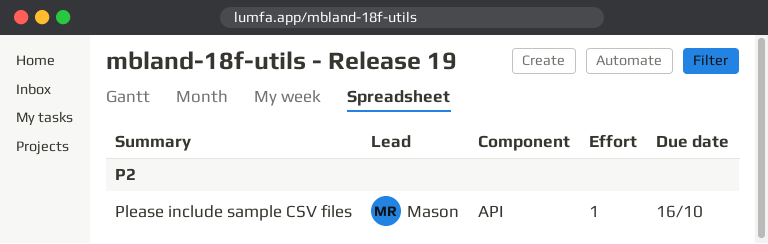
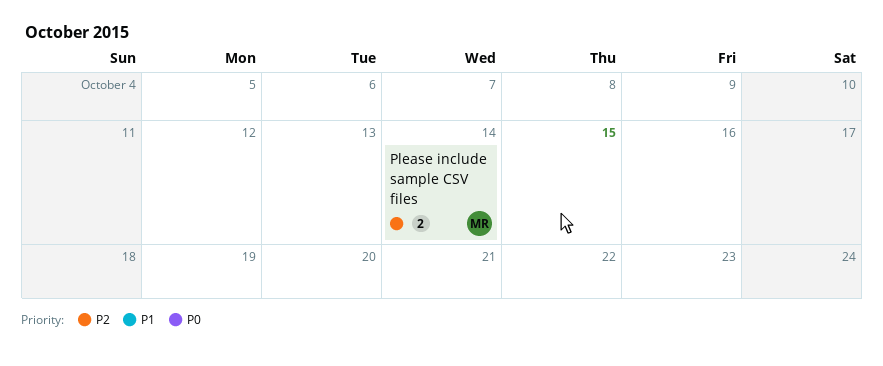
Please include sample CSV files, estimate: 1 -> 2
Please include sample CSV files, due: Oct 16 -> Oct 14

